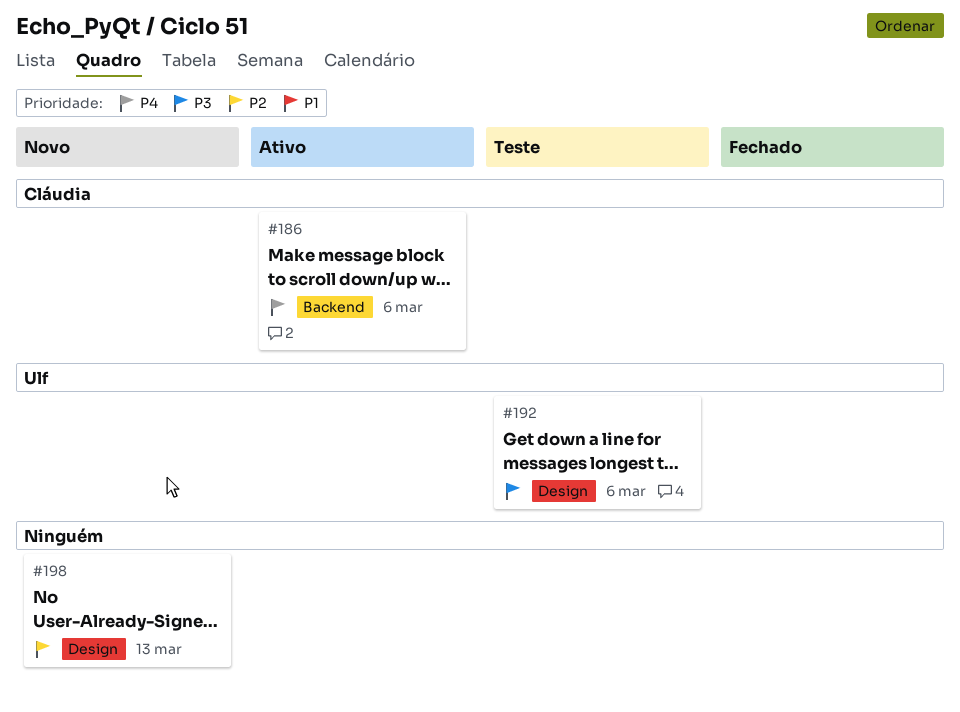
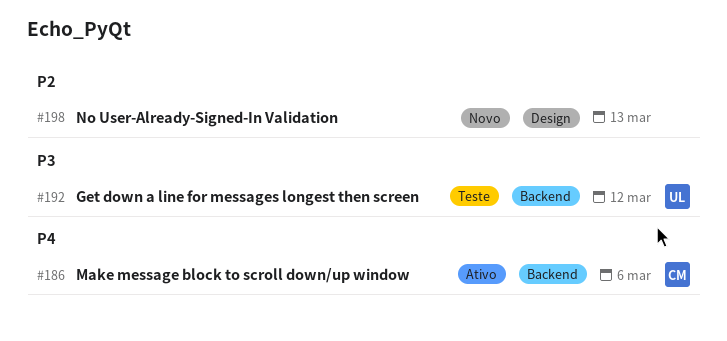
#192, label: Design -> Backend
#192, due: Mar 6 -> Mar 12

